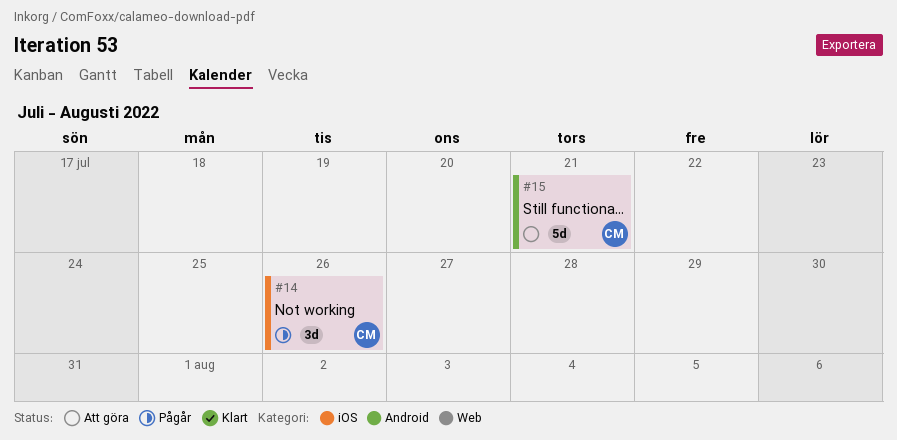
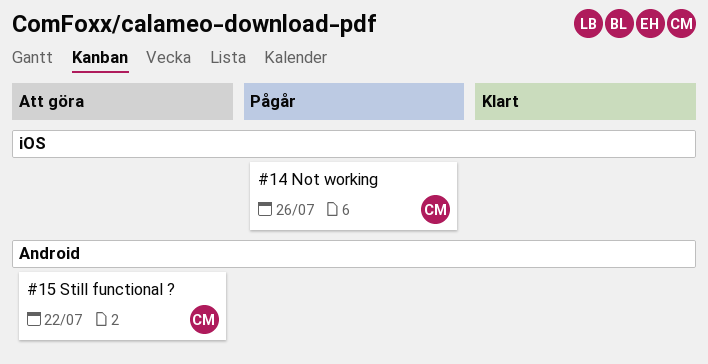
#15, due: Jul 21 -> Jul 22

